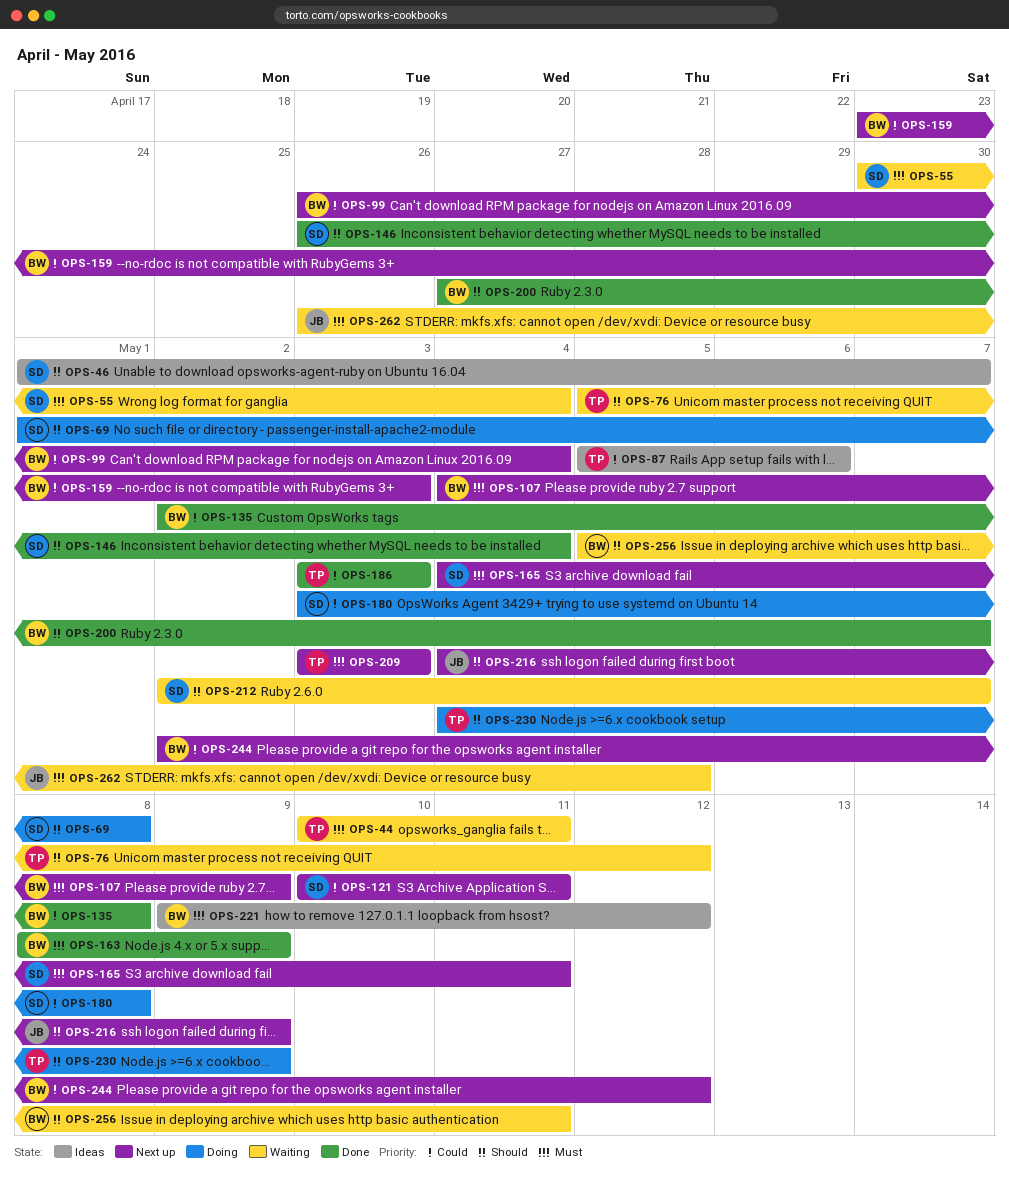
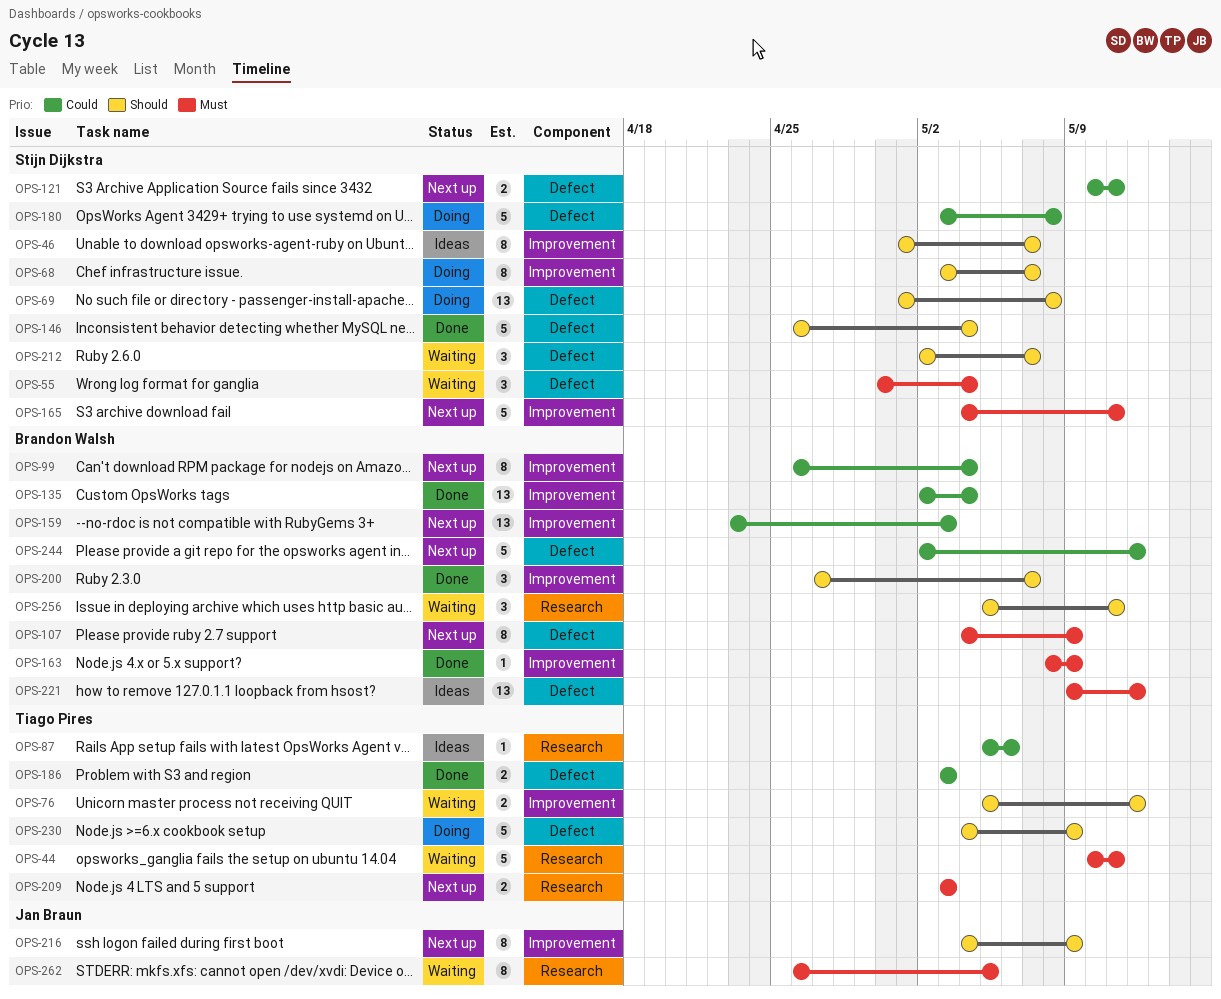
OPS-68: none -> present
OPS-135, due: May 8 -> May 4

